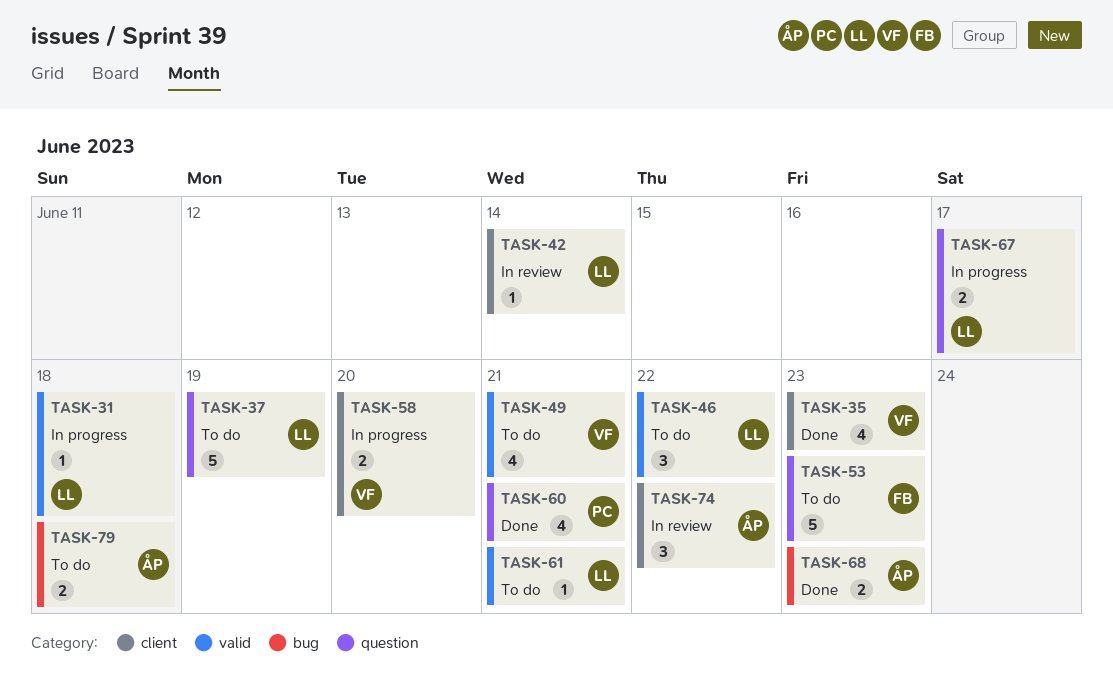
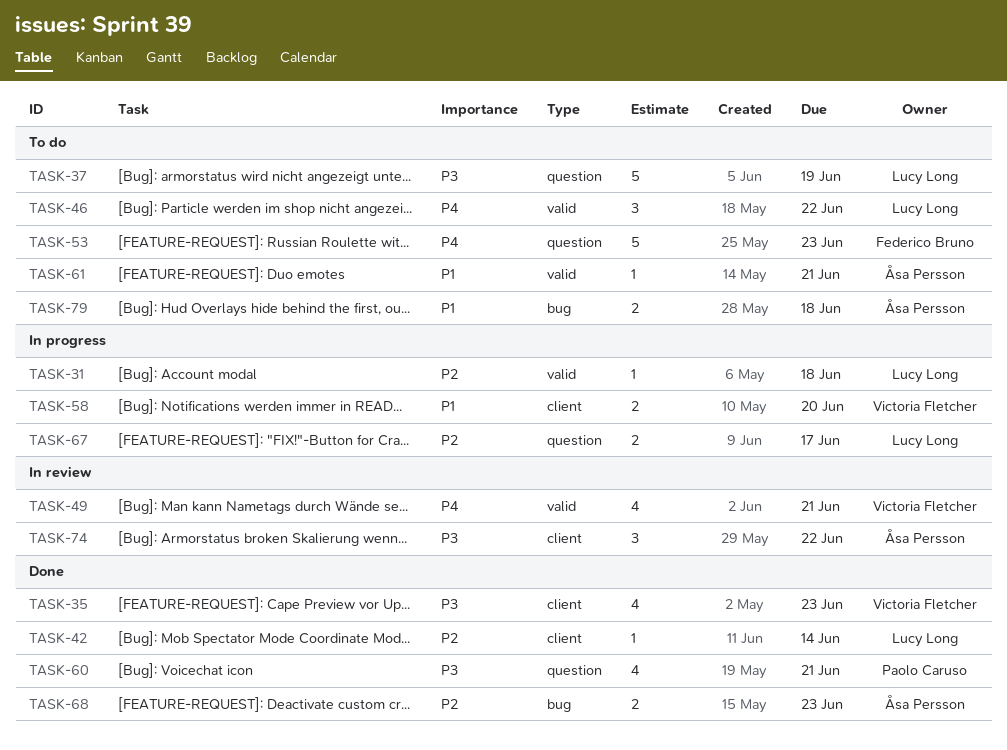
TASK-42, status: In review -> Done
TASK-49, status: To do -> In review
TASK-61, owner: Lucy Long -> Åsa Persson

